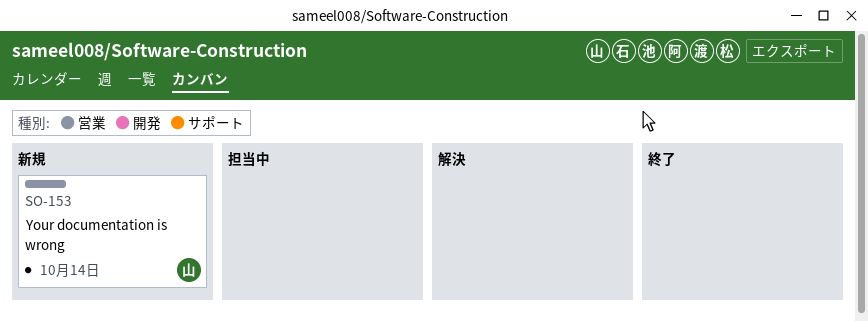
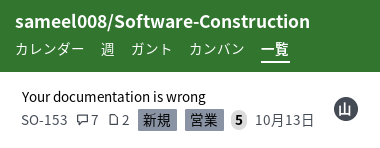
SO-153, estimate: 1 -> 5
SO-153, due: Oct 14 -> Oct 13

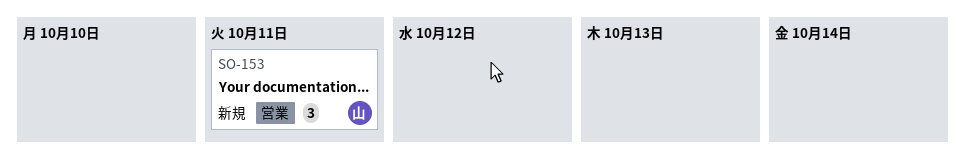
SO-153, estimate: 5 -> 3
SO-153, due: Oct 13 -> Oct 11

